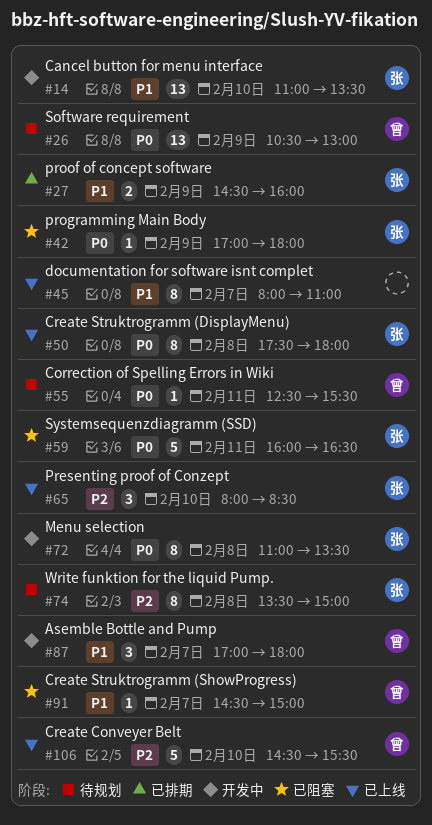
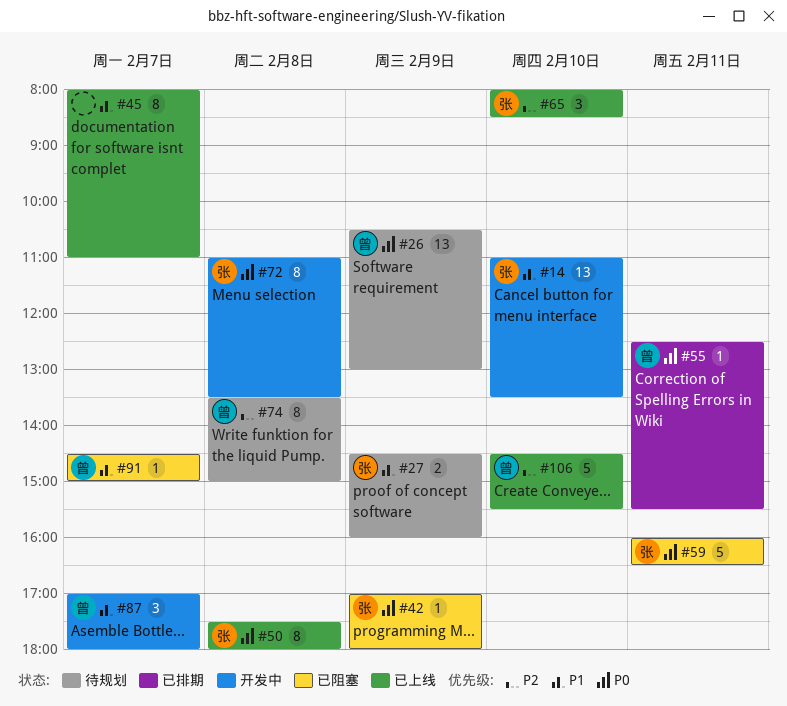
#27, status: 已排期 -> 待规划
#55, status: 待规划 -> 已排期
#74, owner: 张 -> 曾

